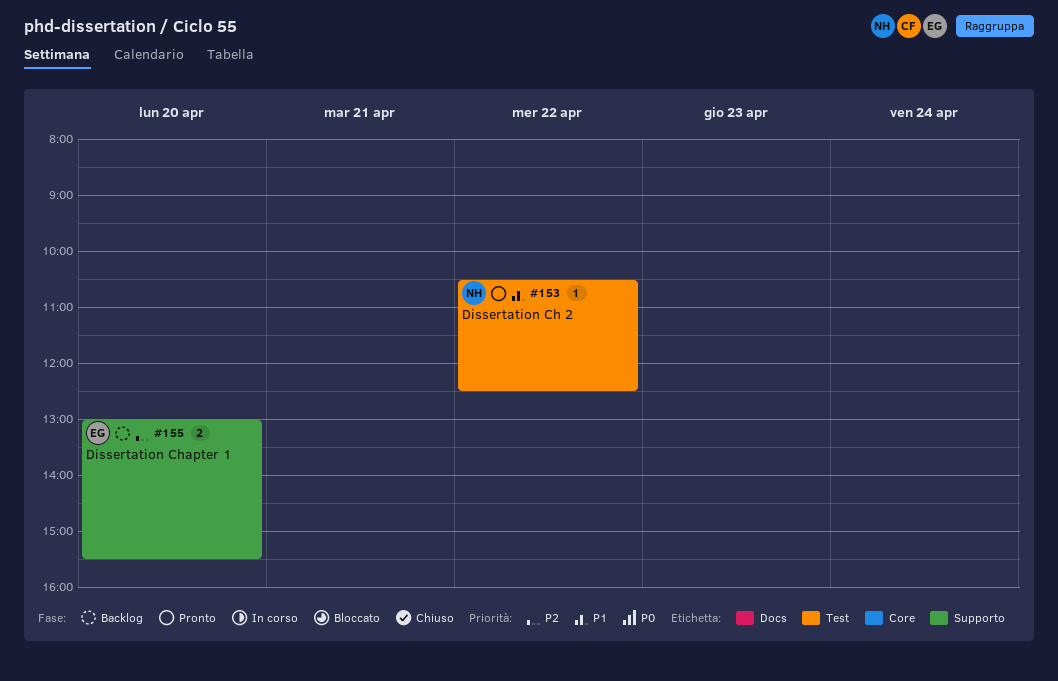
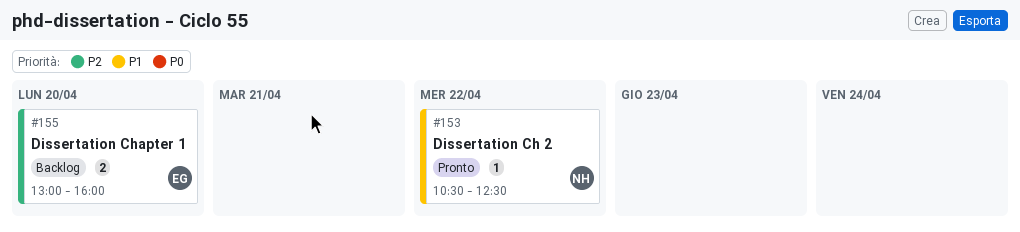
#155, ends: 15:30 -> 16:00

